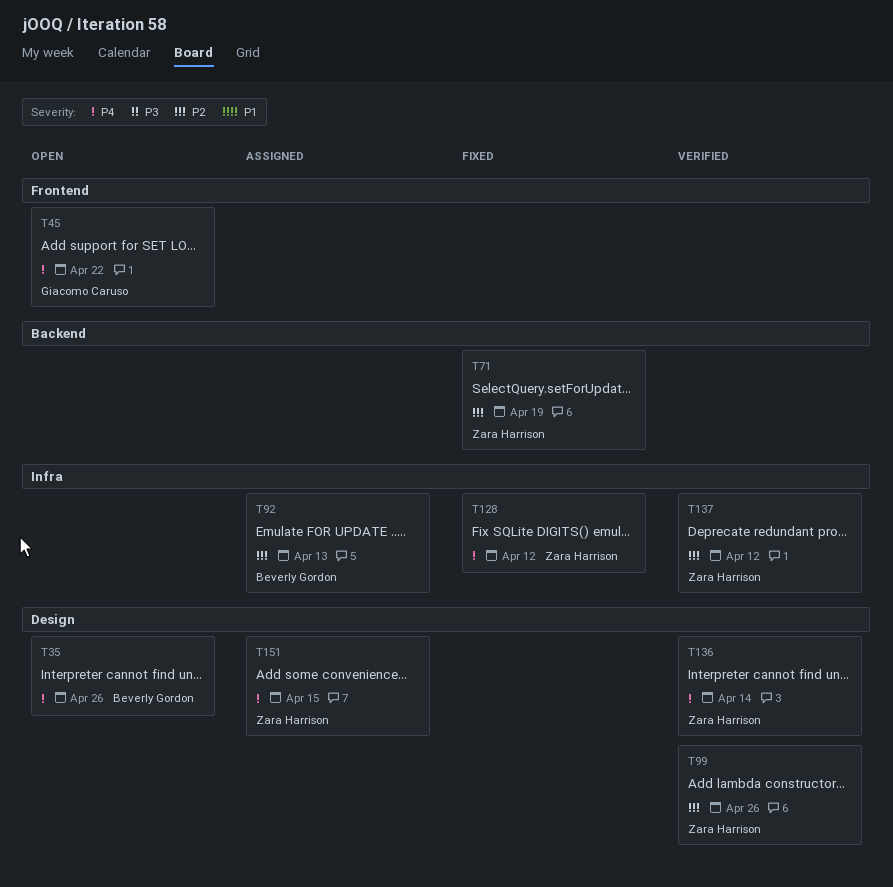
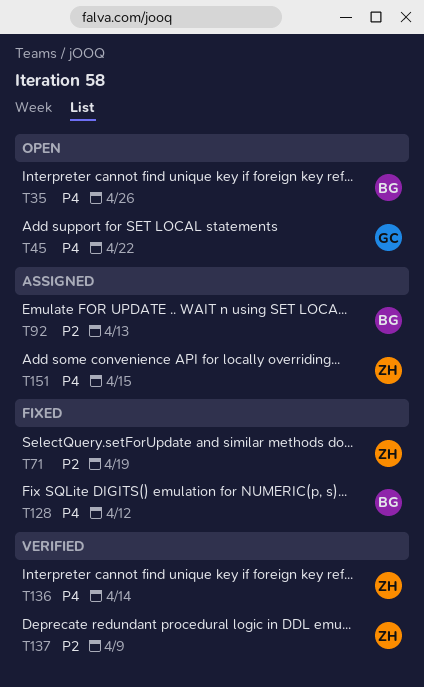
T99: present -> none
T128, owner: Zara Harrison -> Beverly Gordon
T137, due: Apr 12 -> Apr 9

